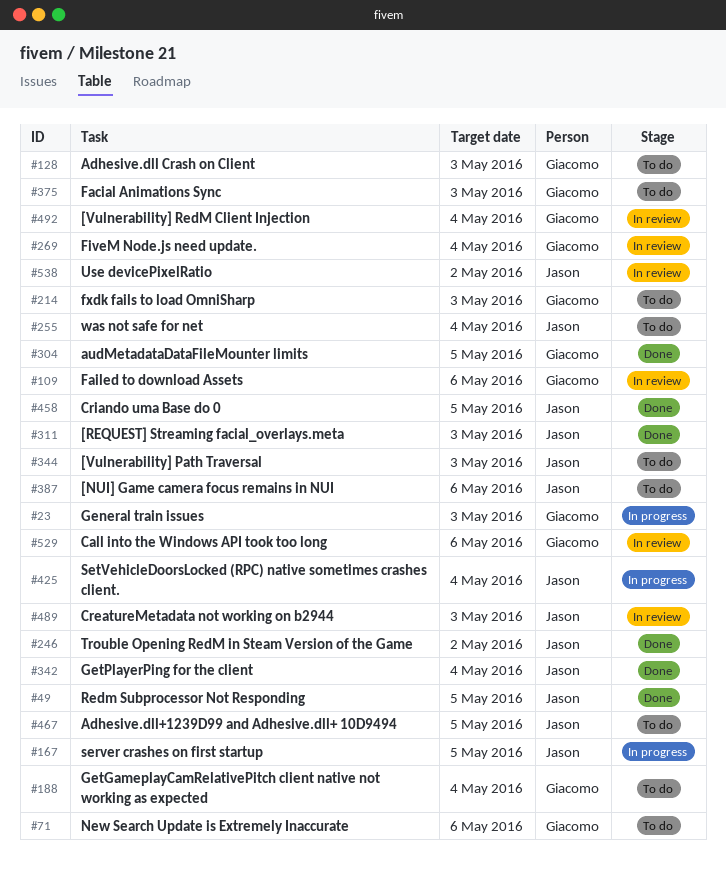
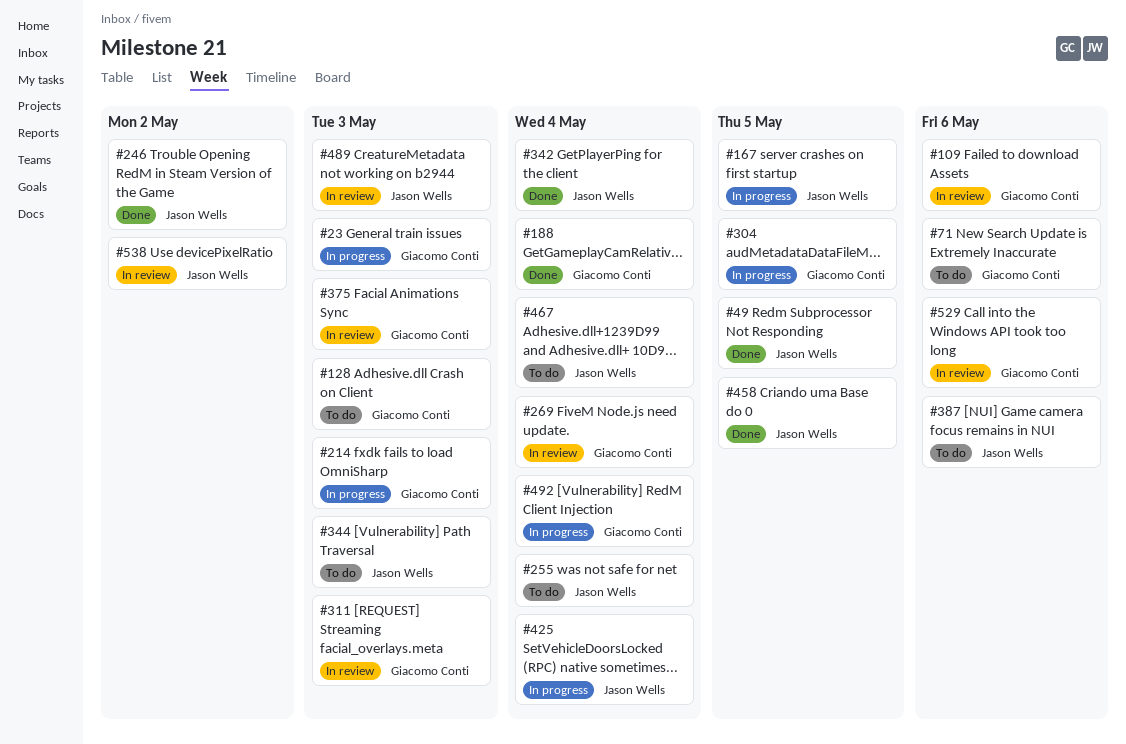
#188, status: To do -> Done
#214, status: To do -> In progress
#304, status: Done -> In progress
#311, status: Done -> In review
#311, owner: Jason Wells -> Giacomo Conti
#375, status: To do -> In review
#467, due: May 5 -> May 4
#492, status: In review -> In progress

